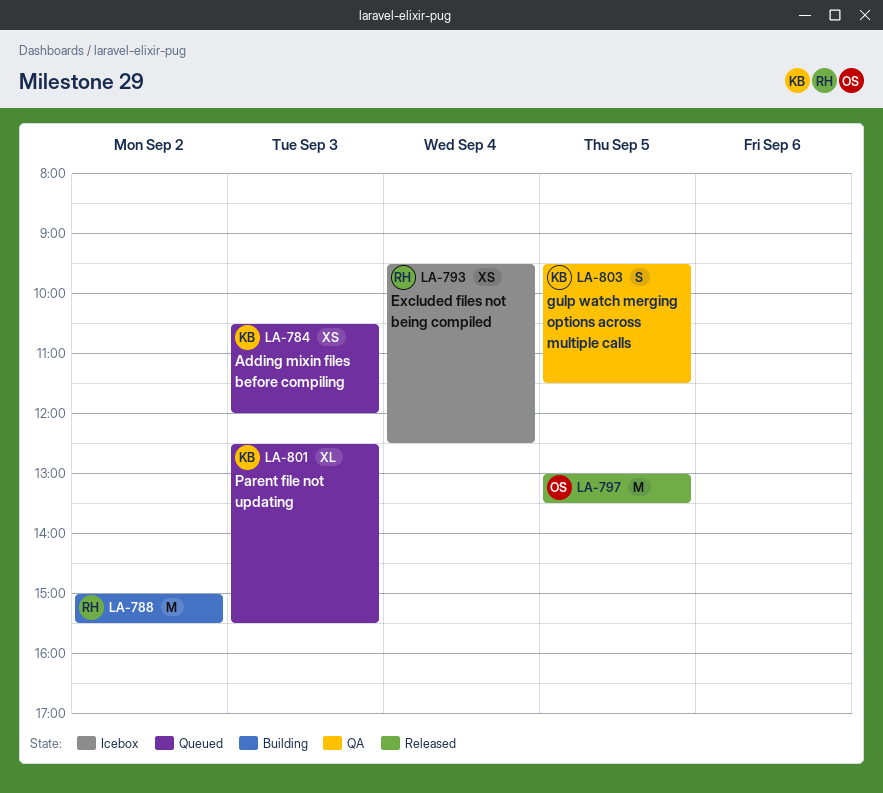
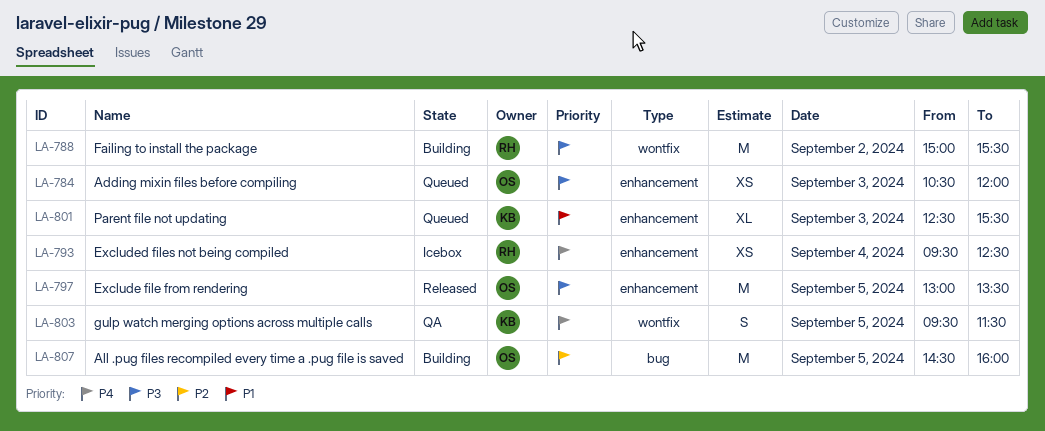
LA-784, owner: KB -> OS
LA-807: none -> present

